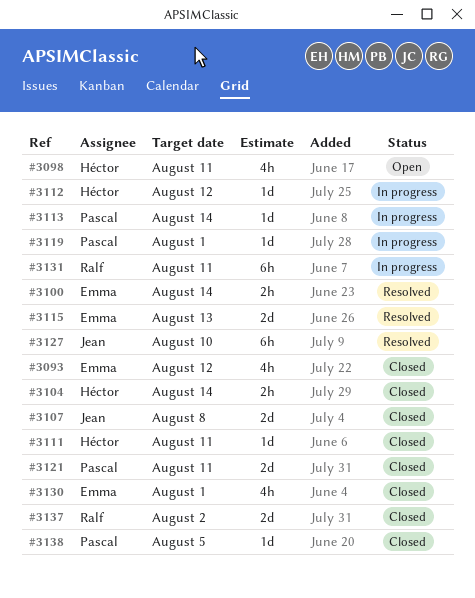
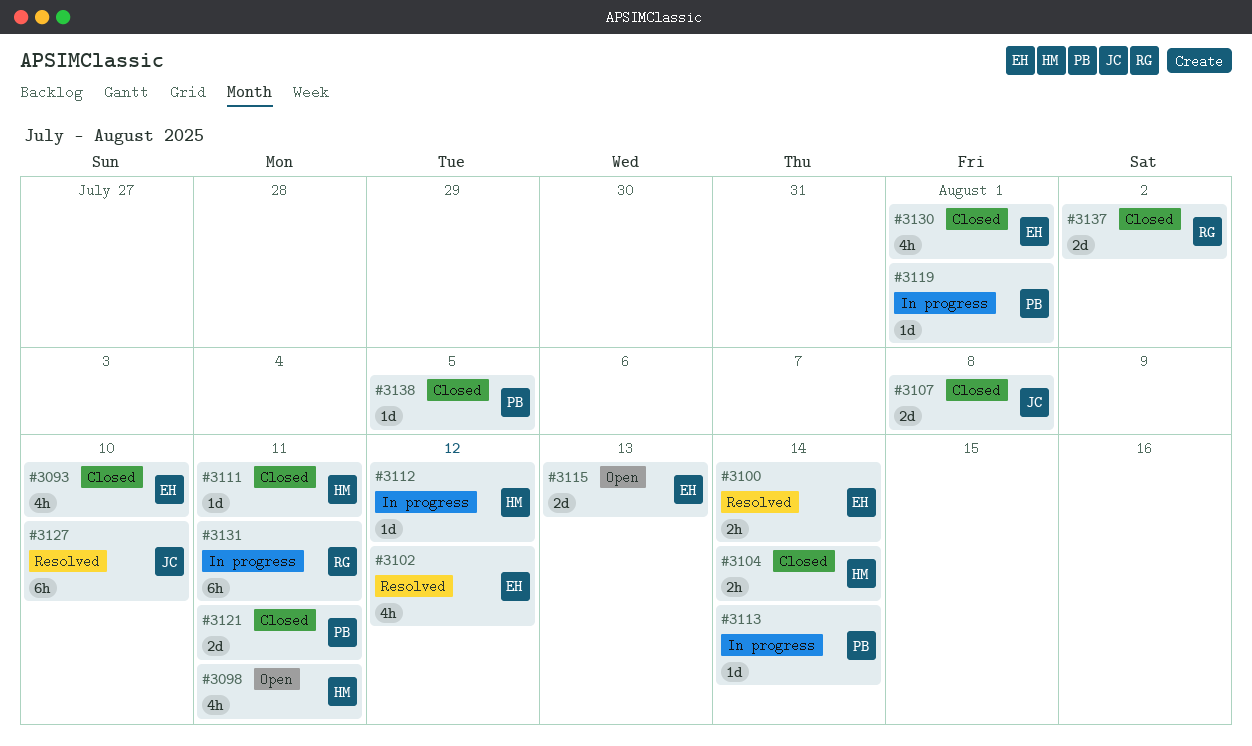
#3093, due: Aug 12 -> Aug 10
#3102: none -> present
#3115, status: Resolved -> Open

